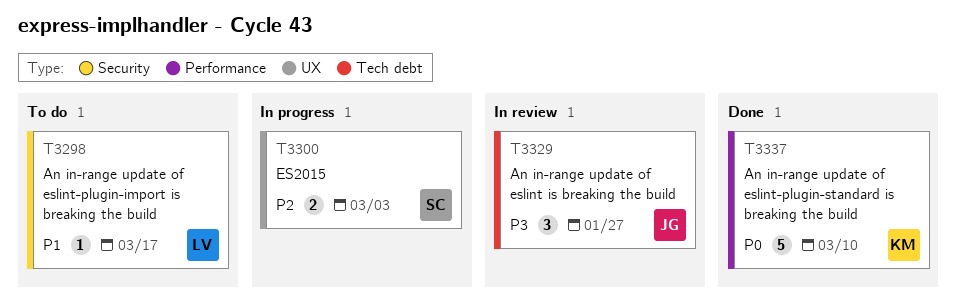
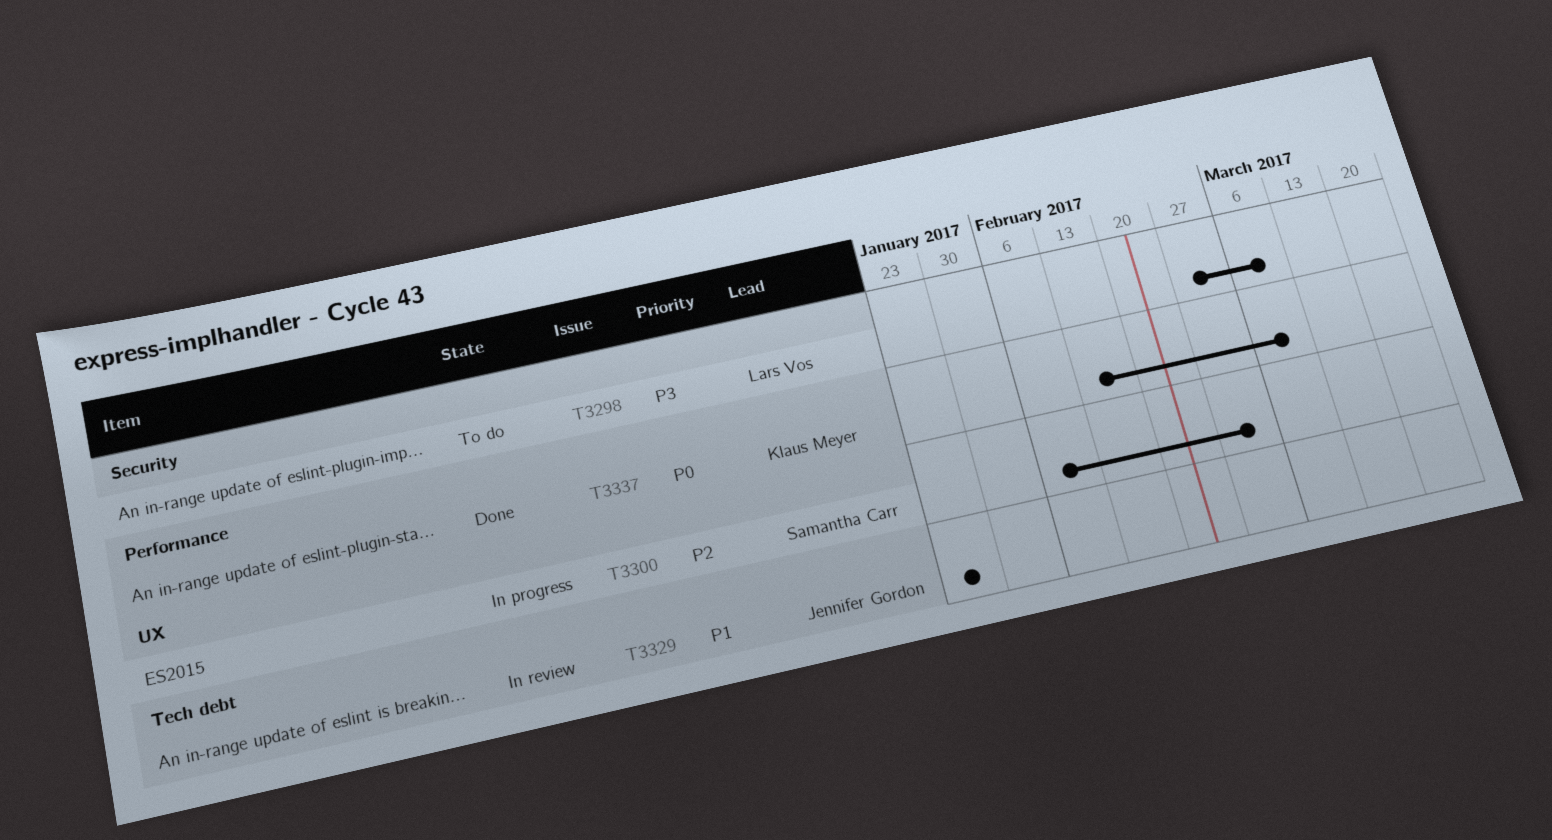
T3298, priority: P1 -> P3
T3298, due: Mar 17 -> Mar 10
T3329, priority: P3 -> P1

